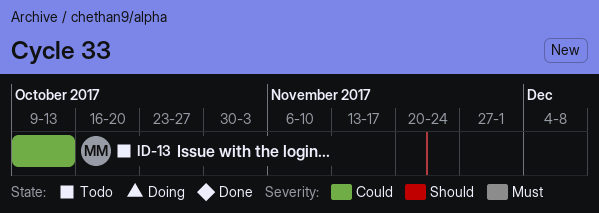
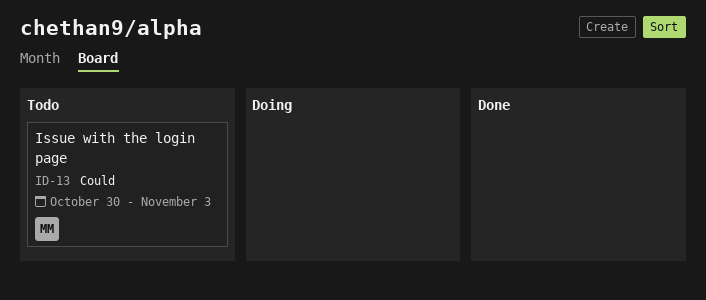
ID-13, start: Oct 9 -> Oct 30
ID-13, due: Oct 13 -> Nov 3

